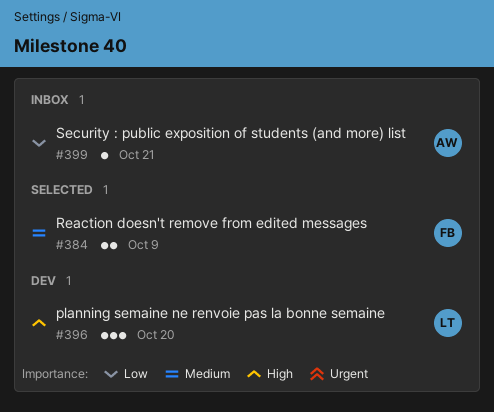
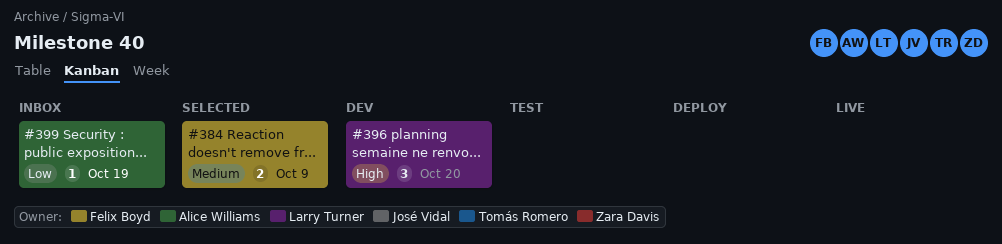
#399, due: Oct 21 -> Oct 19

